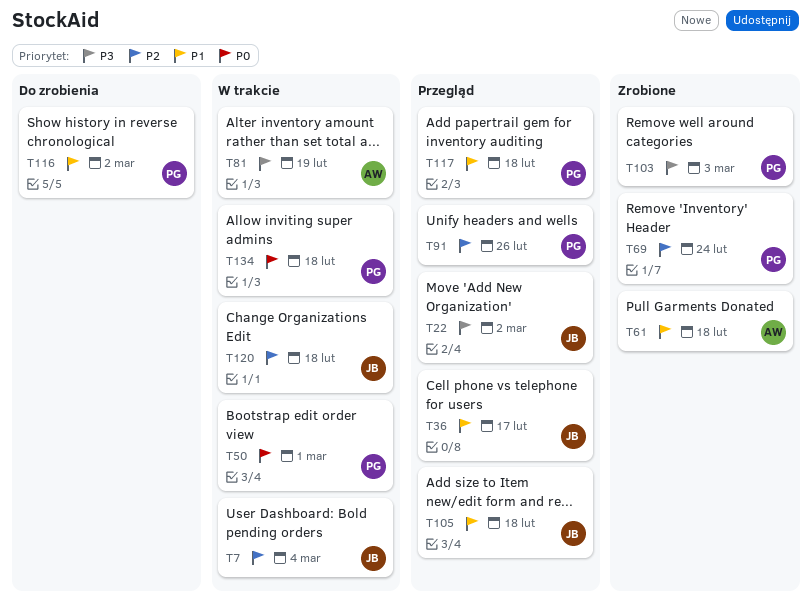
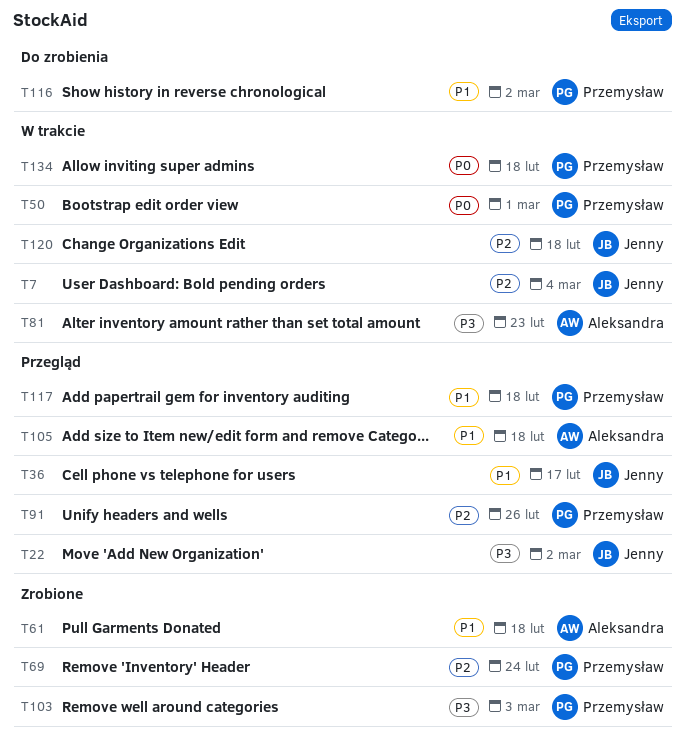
T81, due: Feb 19 -> Feb 23
T105, owner: Jenny -> Aleksandra

